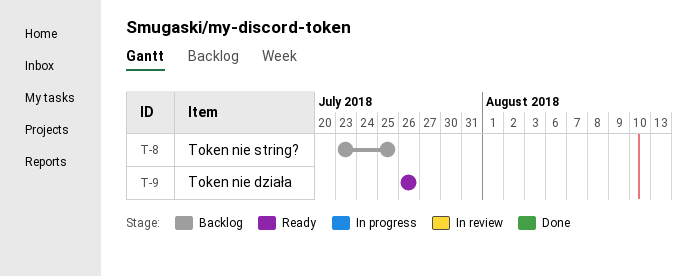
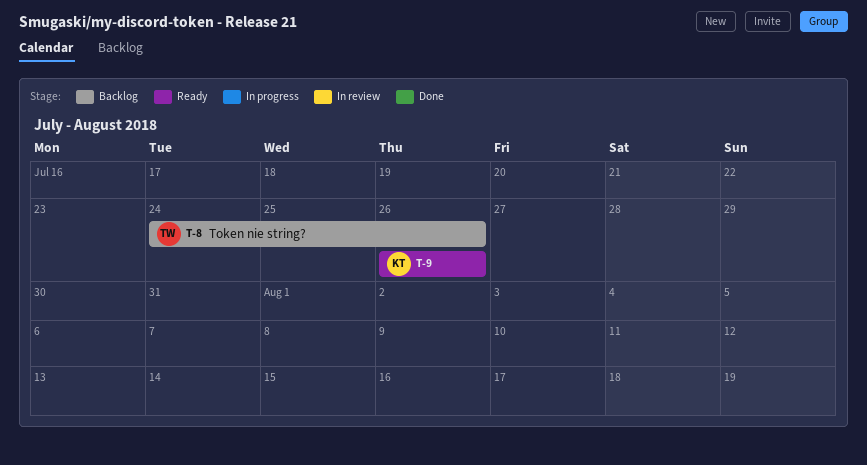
T-8, start: Jul 23 -> Jul 24
T-8, due: Jul 25 -> Jul 26

